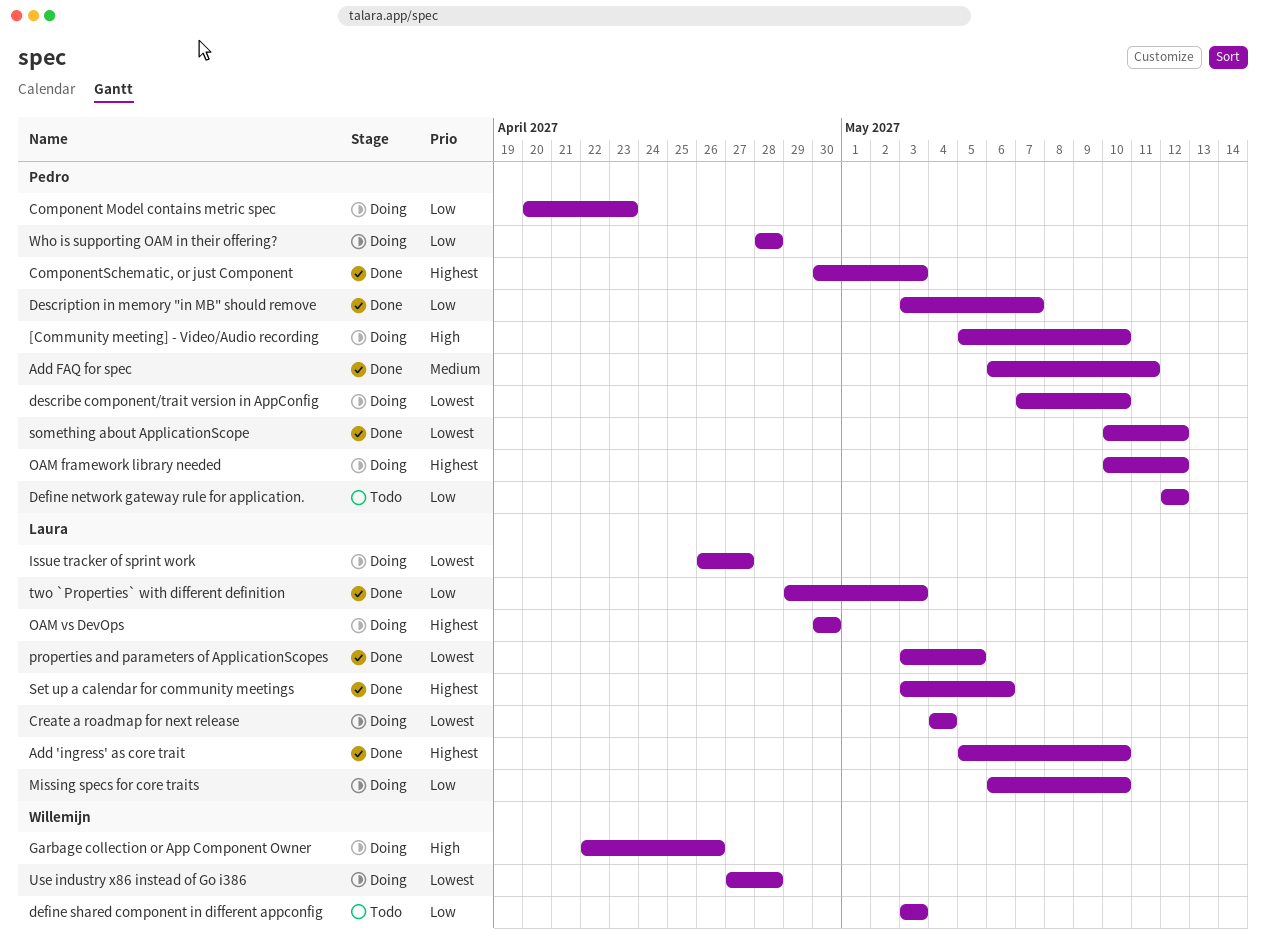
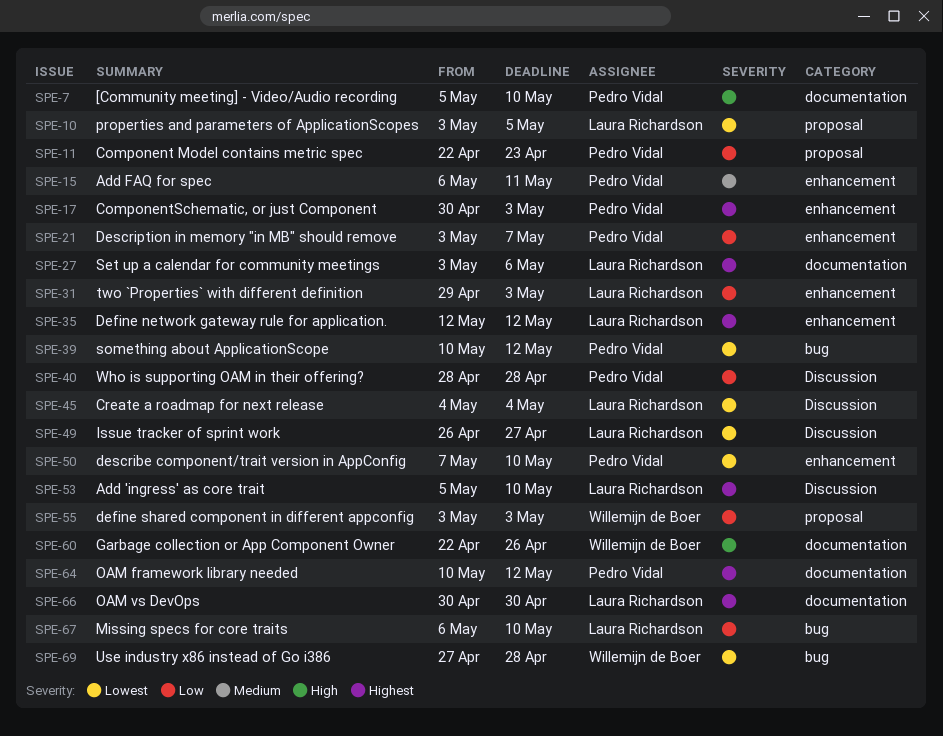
Component Model contains metric spec, start: Apr 20 -> Apr 22
Define network gateway rule for application., owner: Pedro Vidal -> Laura Richardson
Define network gateway rule for application., priority: Low -> Highest

